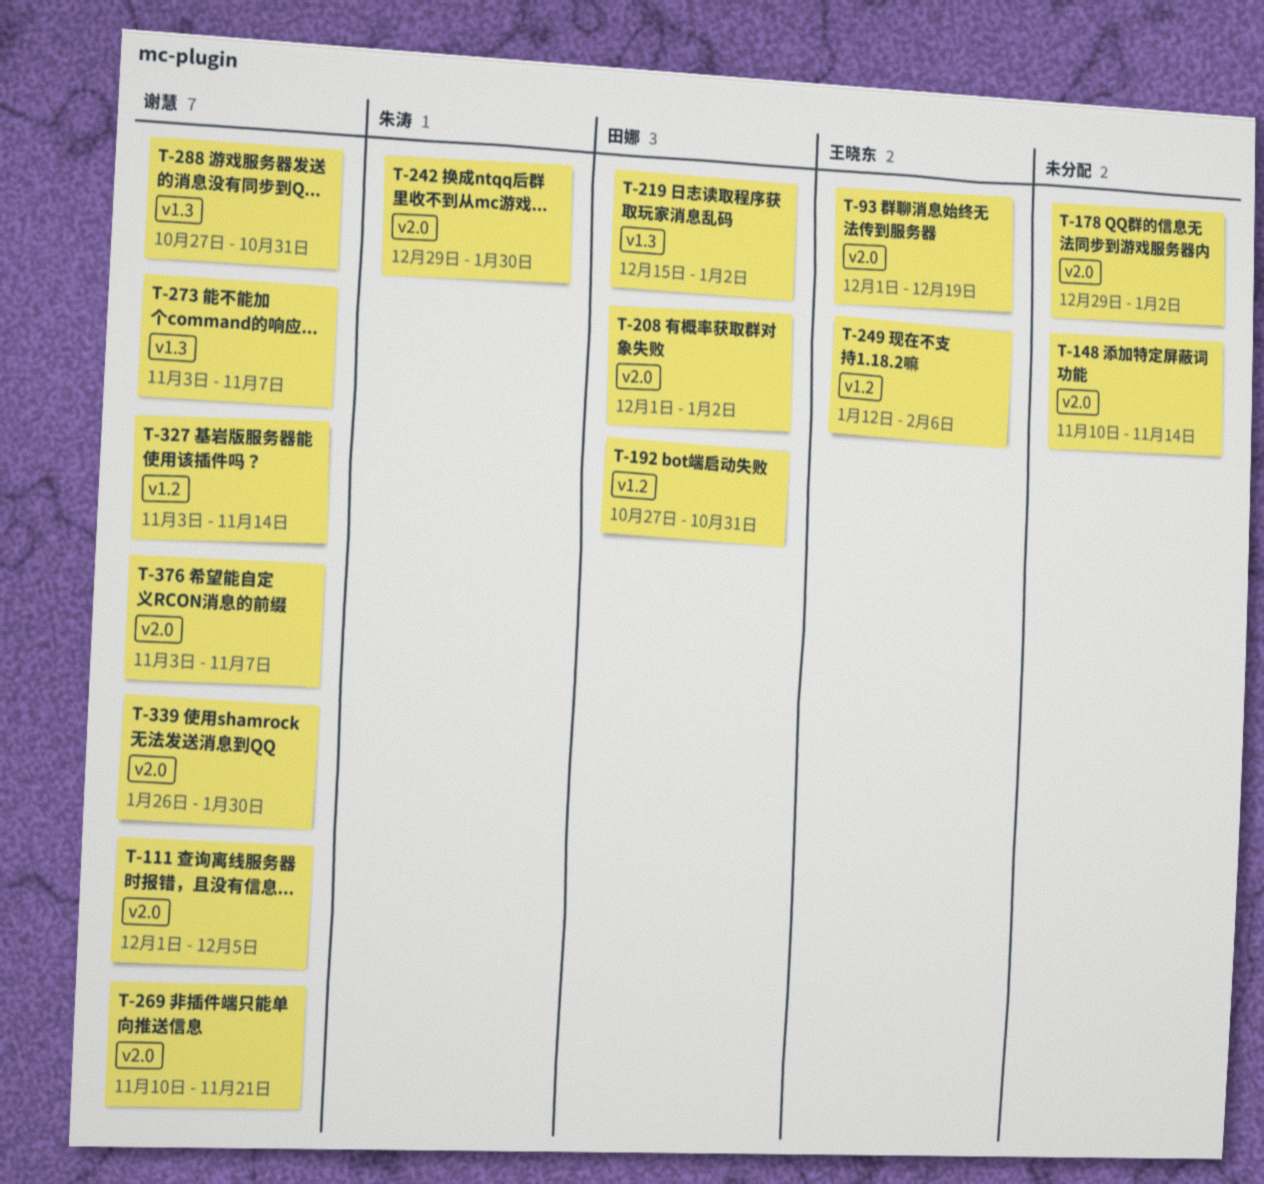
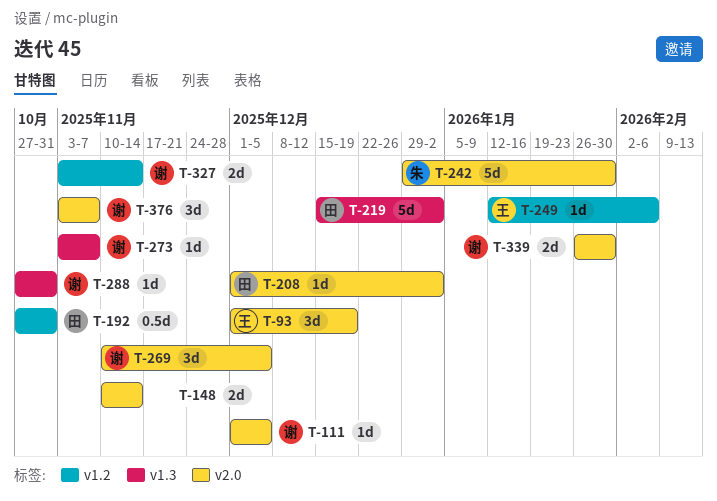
T-178: present -> none
T-269, due: Nov 21 -> Dec 5

